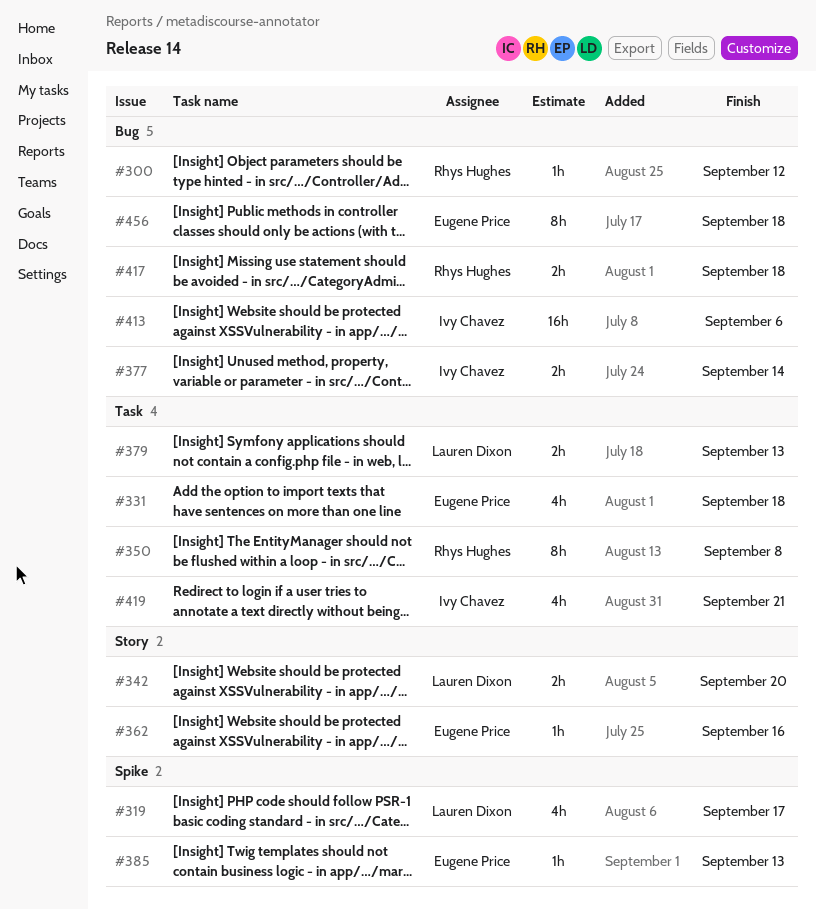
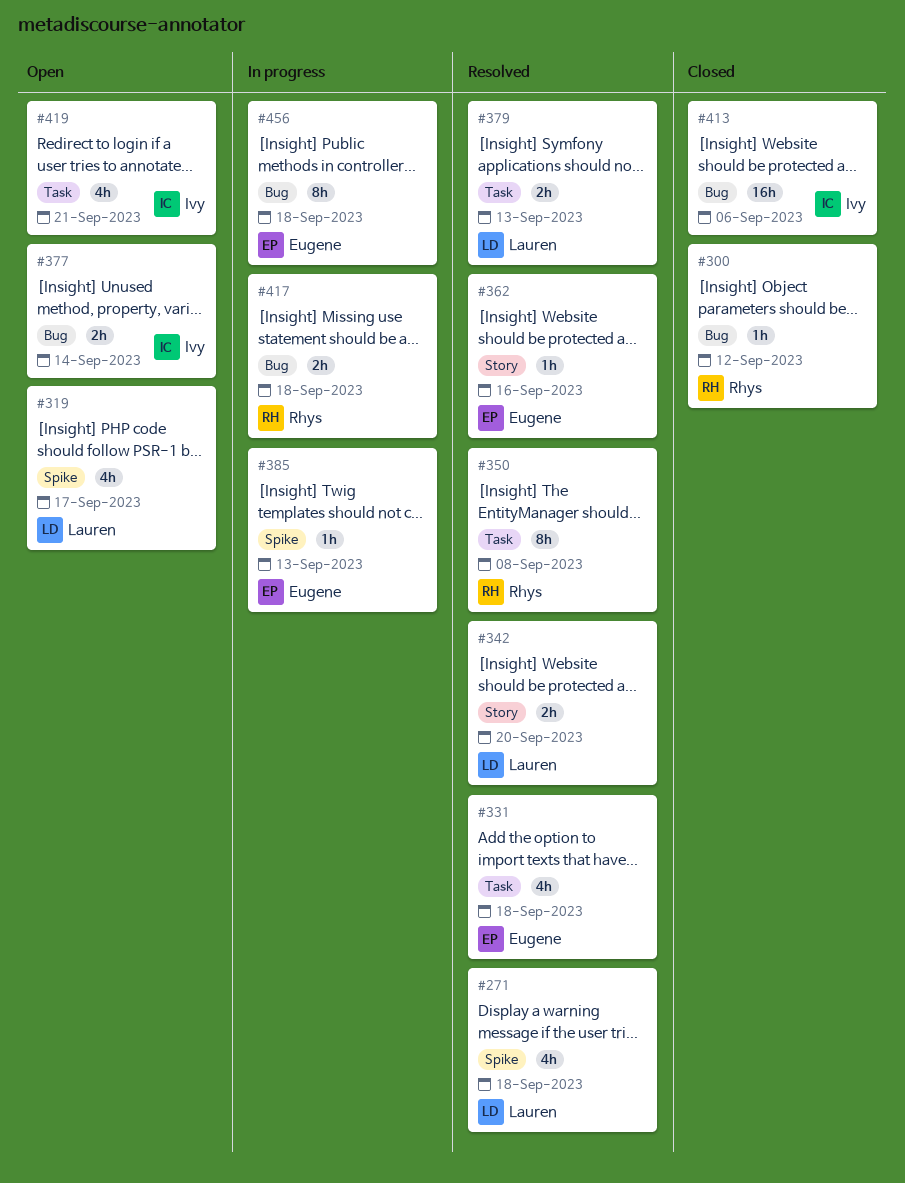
#271: none -> present

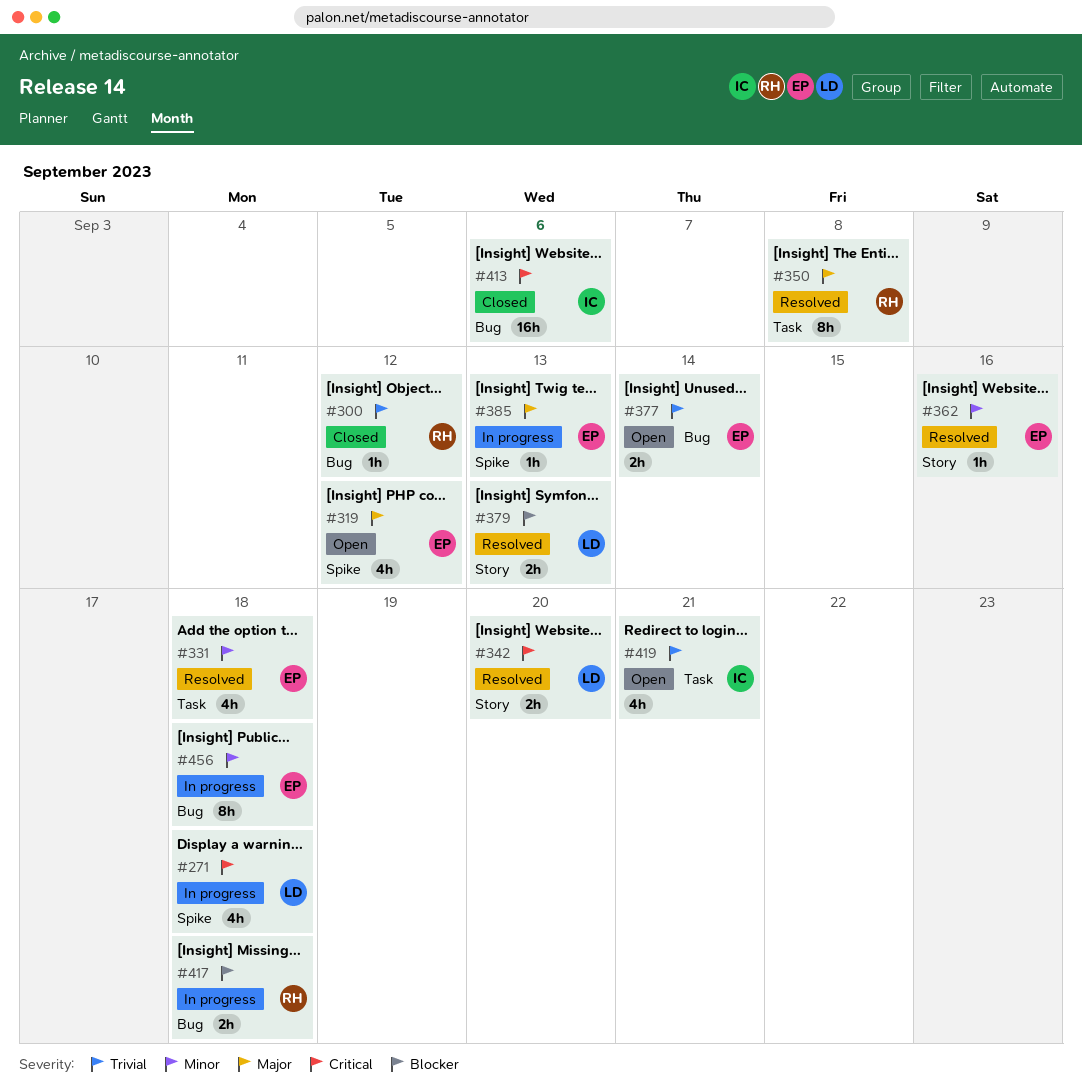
#271, status: Resolved -> In progress
#319, owner: Lauren -> Eugene
#319, due: Sep 17 -> Sep 12
#377, owner: Ivy -> Eugene
#379, label: Task -> Story

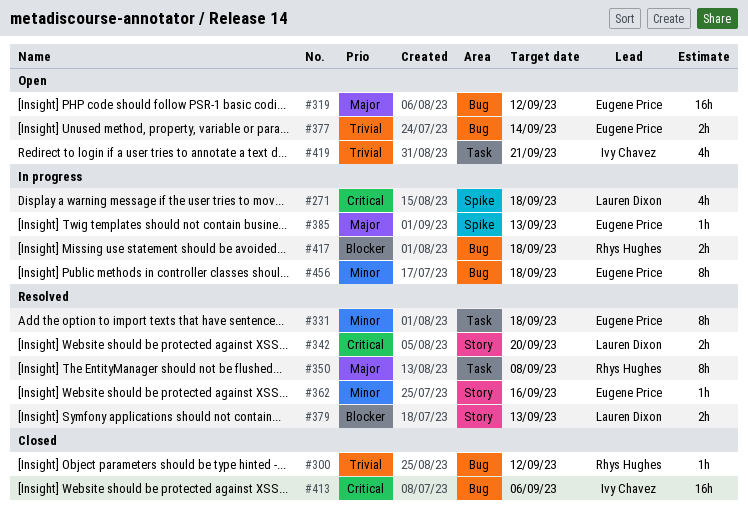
#319, label: Spike -> Bug
#319, estimate: 4h -> 16h
#331, estimate: 4h -> 8h

